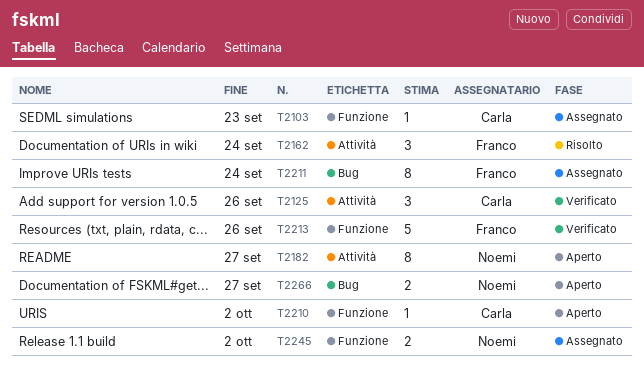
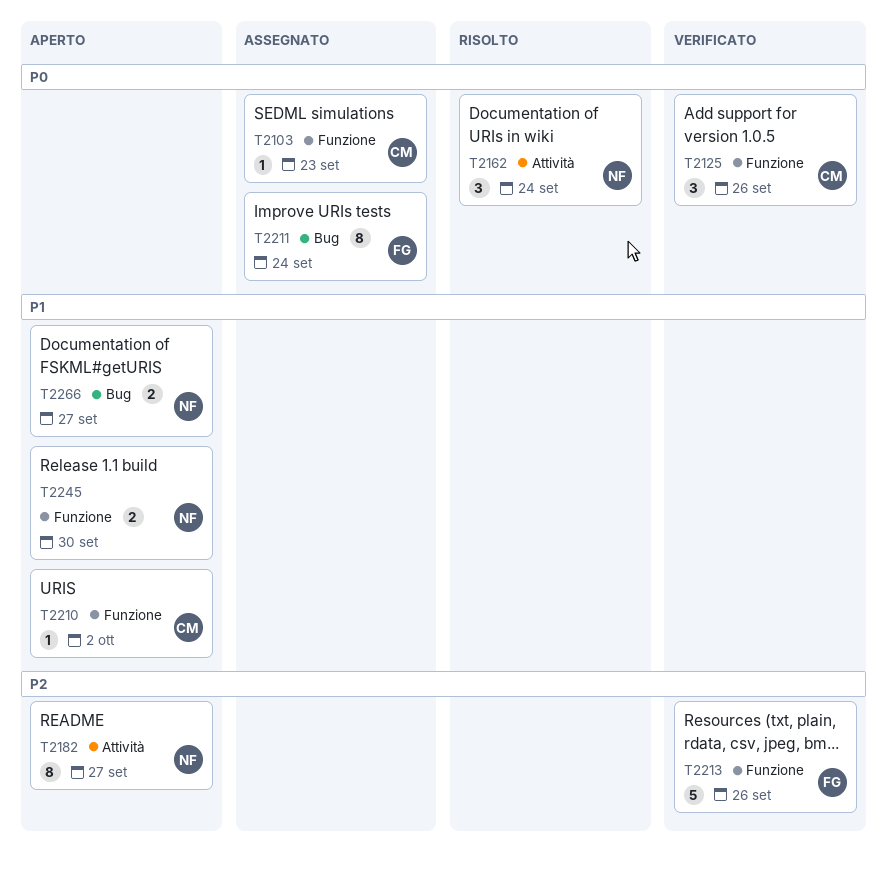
T2125, label: Attività -> Funzione
T2162, owner: Franco -> Noemi
T2245, status: Assegnato -> Aperto
T2245, due: Oct 2 -> Sep 30

